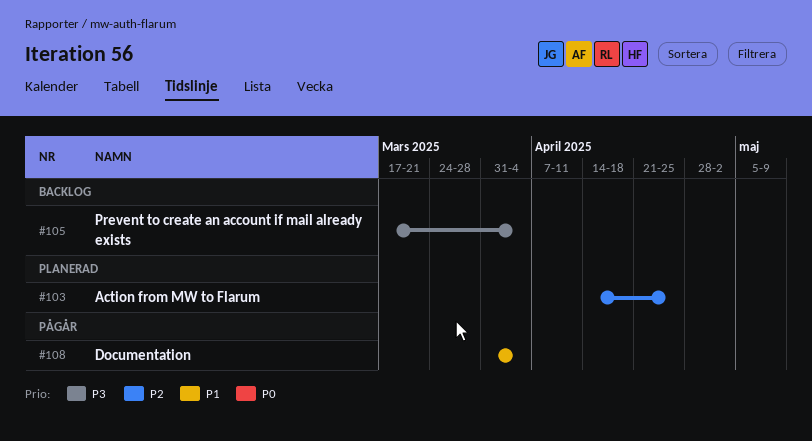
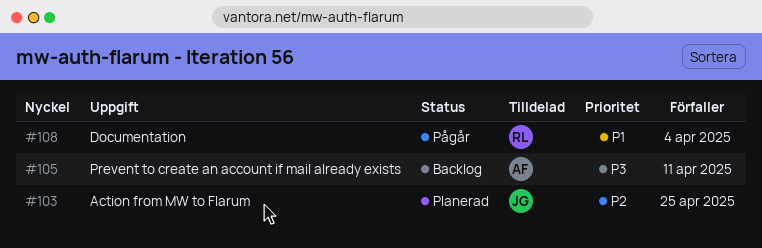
#105, due: Apr 4 -> Apr 11

